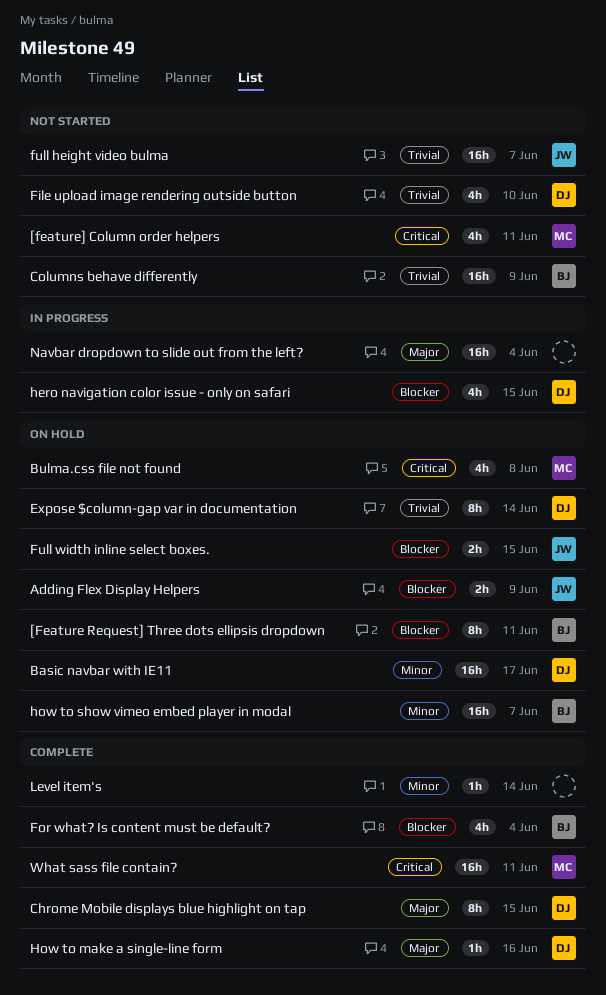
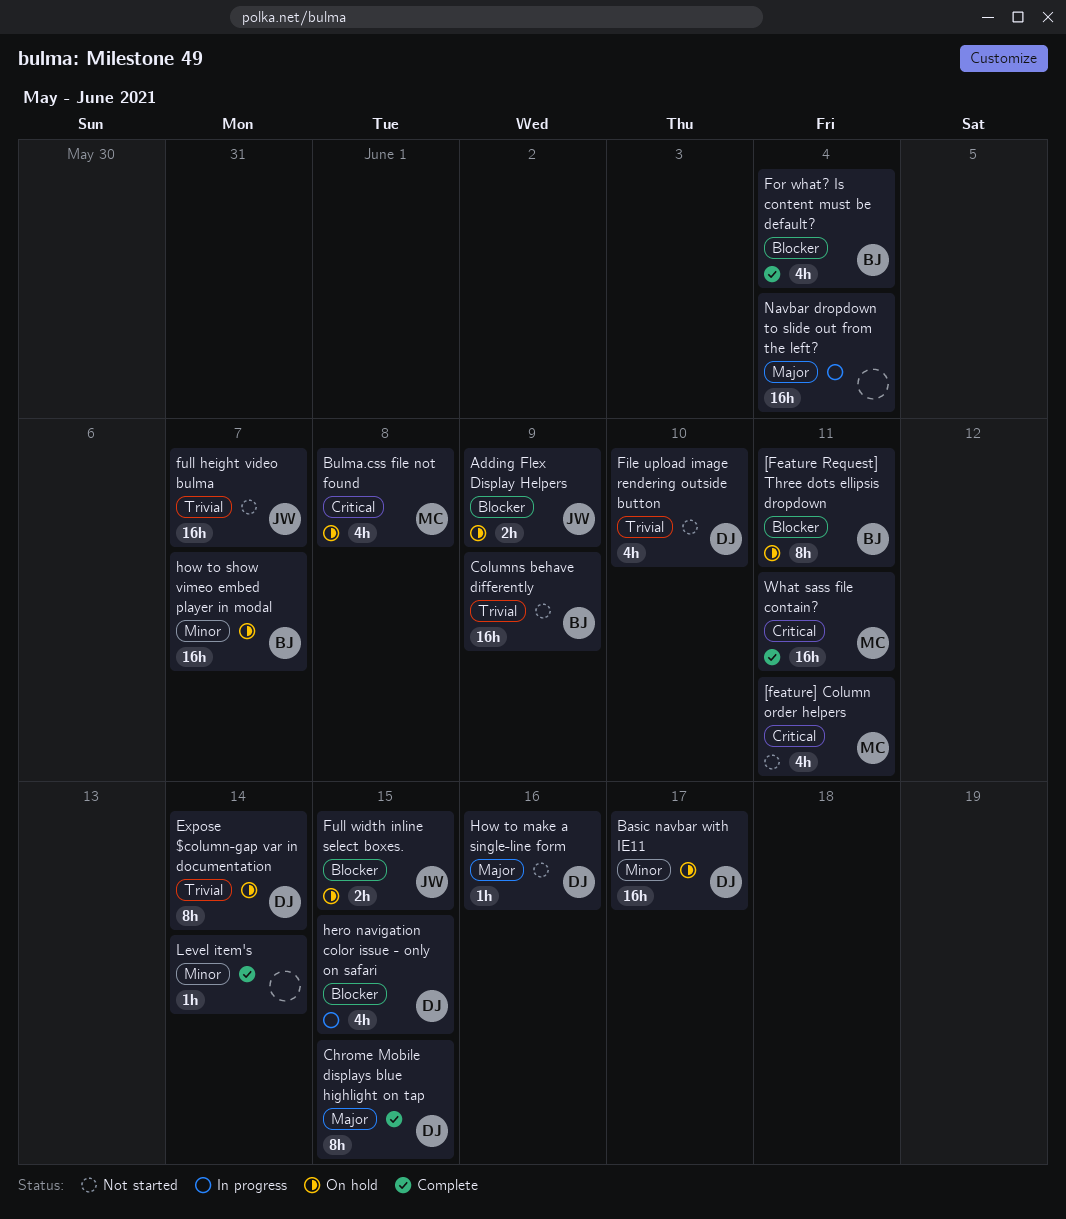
How to make a single-line form, status: Complete -> Not started

